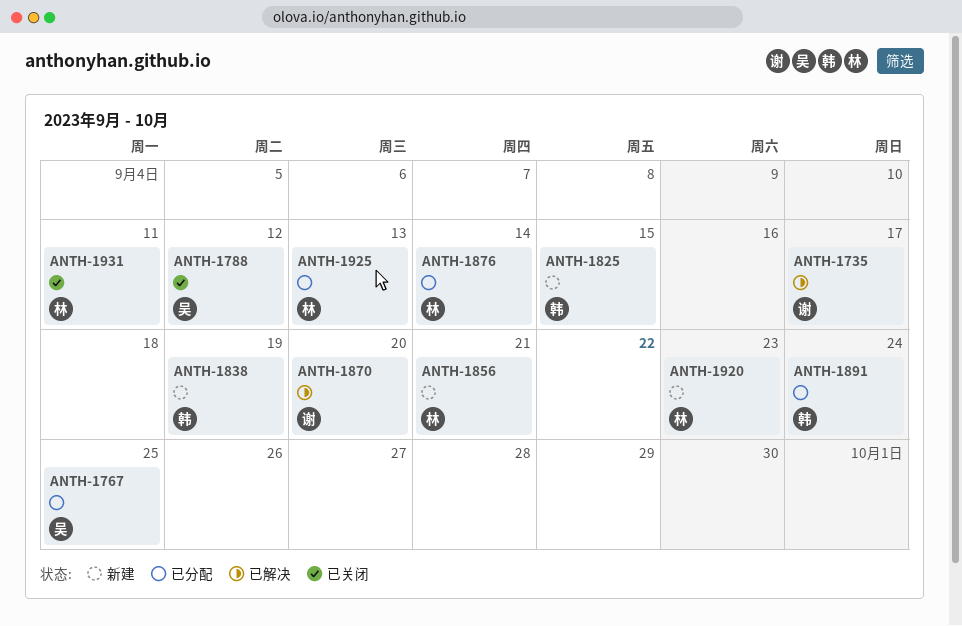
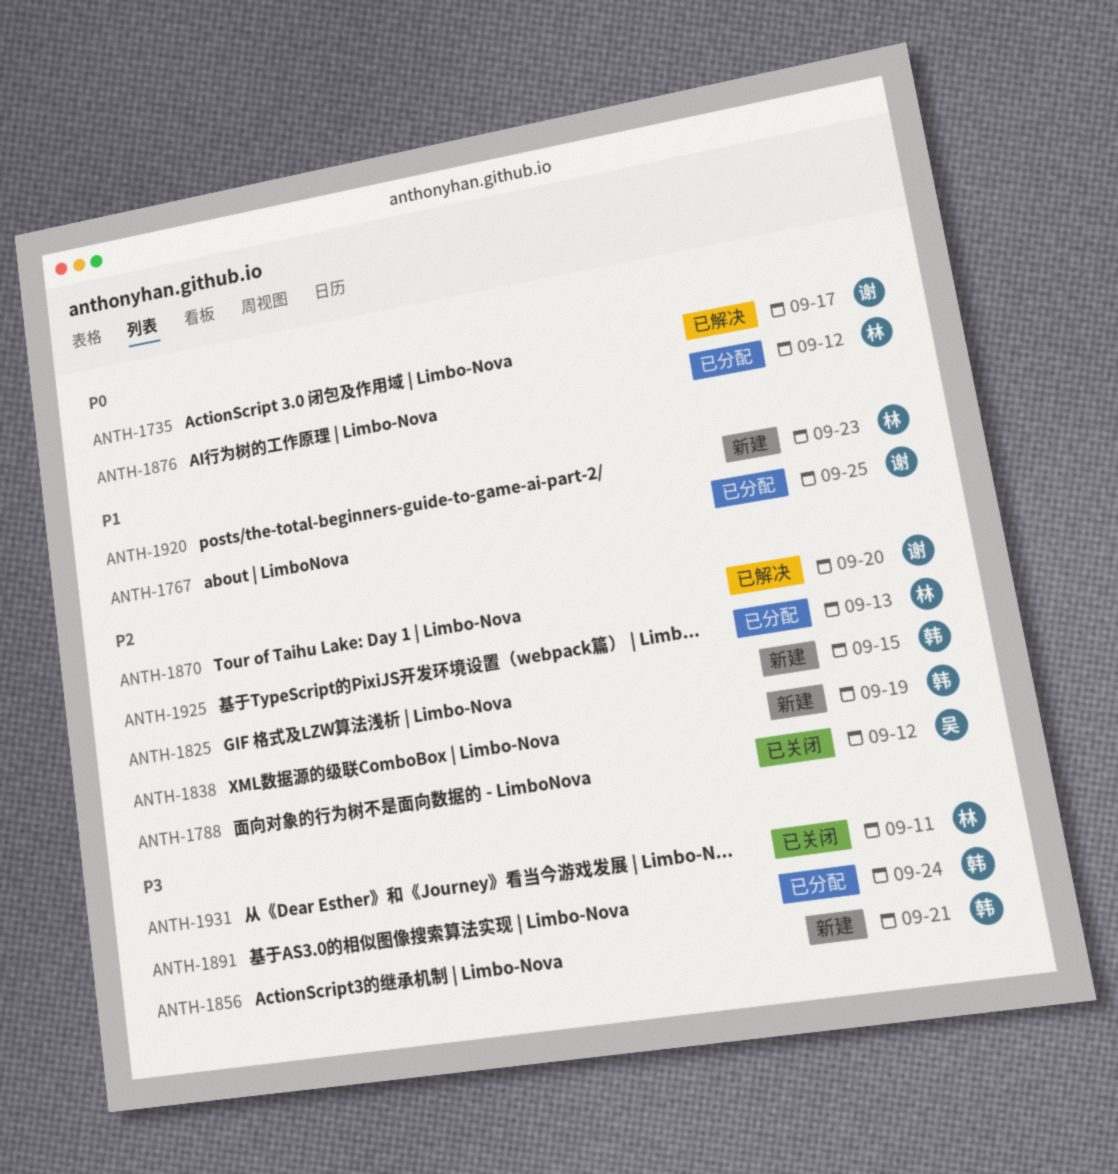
ANTH-1767, owner: 吴 -> 谢
ANTH-1856, owner: 林 -> 韩
ANTH-1876, due: Sep 14 -> Sep 12

